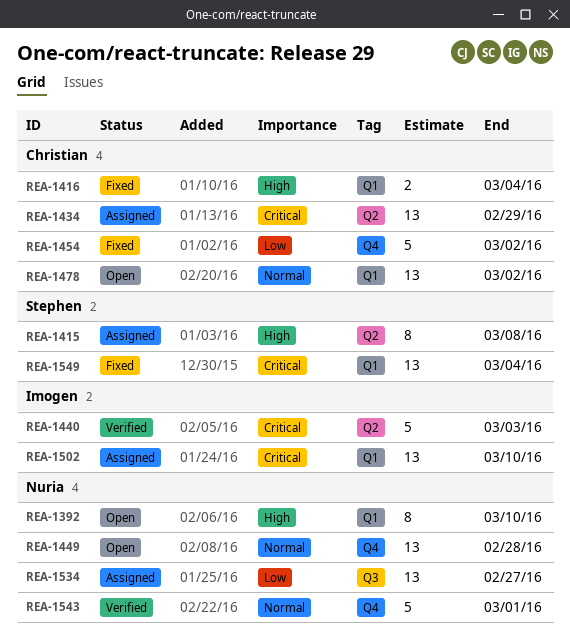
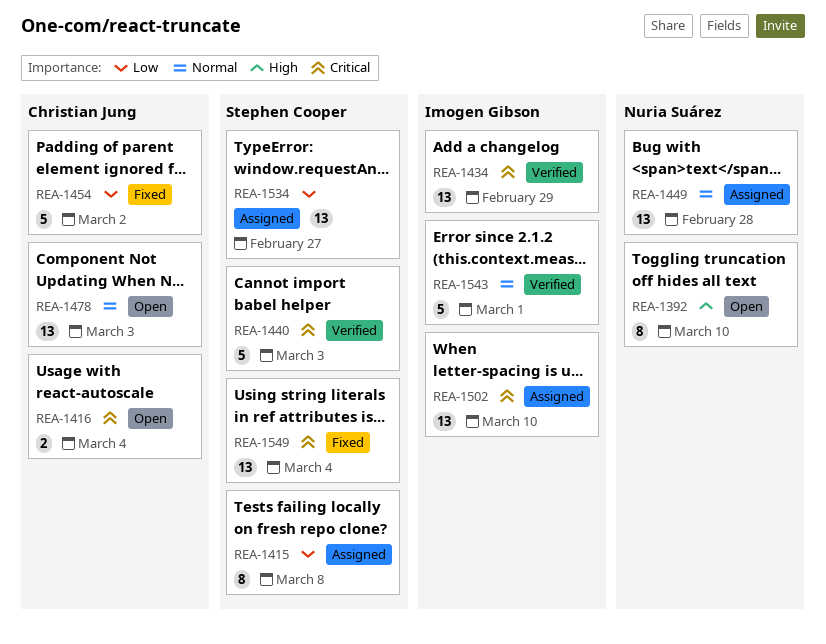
REA-1415, priority: High -> Low
REA-1416, status: Fixed -> Open
REA-1416, priority: High -> Critical
REA-1434, status: Assigned -> Verified
REA-1434, owner: Christian Jung -> Imogen Gibson
REA-1440, owner: Imogen Gibson -> Stephen Cooper
REA-1449, status: Open -> Assigned
REA-1478, due: Mar 2 -> Mar 3
REA-1534, owner: Nuria Suárez -> Stephen Cooper
REA-1543, owner: Nuria Suárez -> Imogen Gibson

